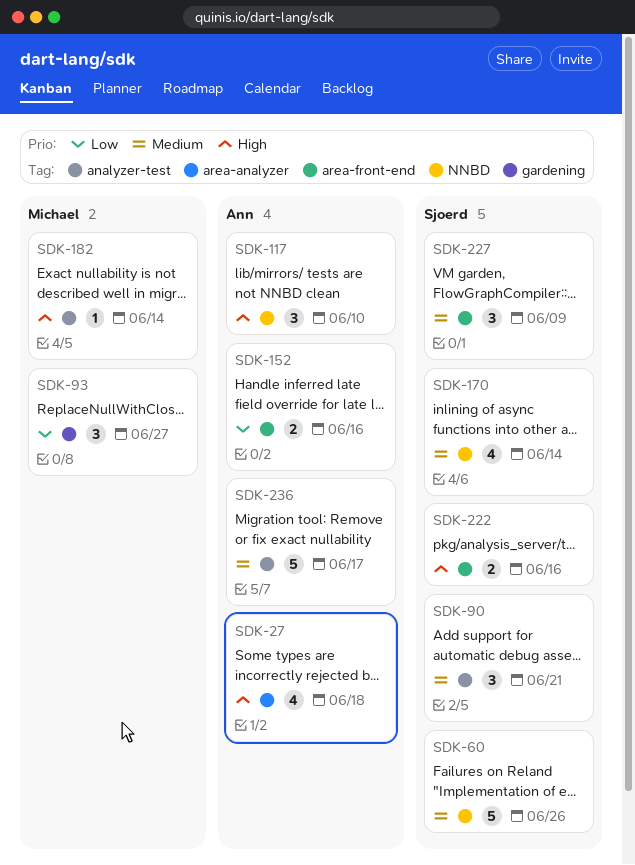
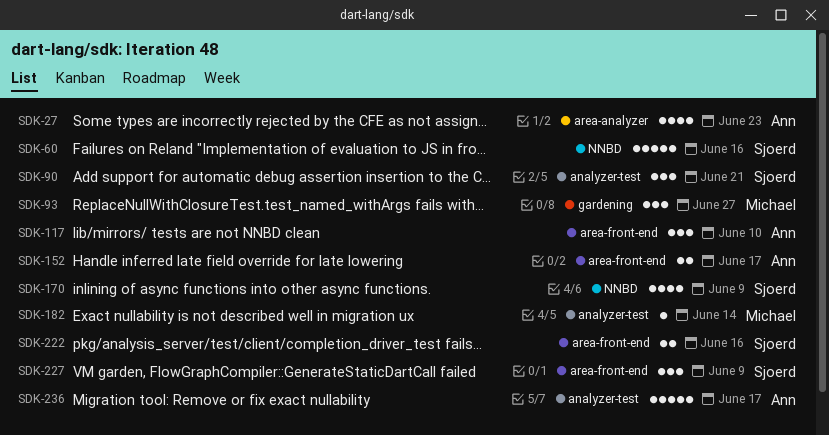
SDK-27, due: Jun 18 -> Jun 23
SDK-60, due: Jun 26 -> Jun 16
SDK-117, label: NNBD -> area-front-end
SDK-152, due: Jun 16 -> Jun 17
SDK-170, due: Jun 14 -> Jun 9

